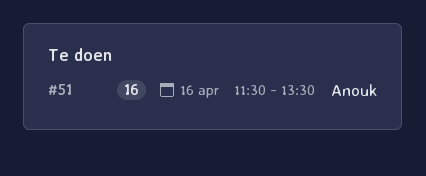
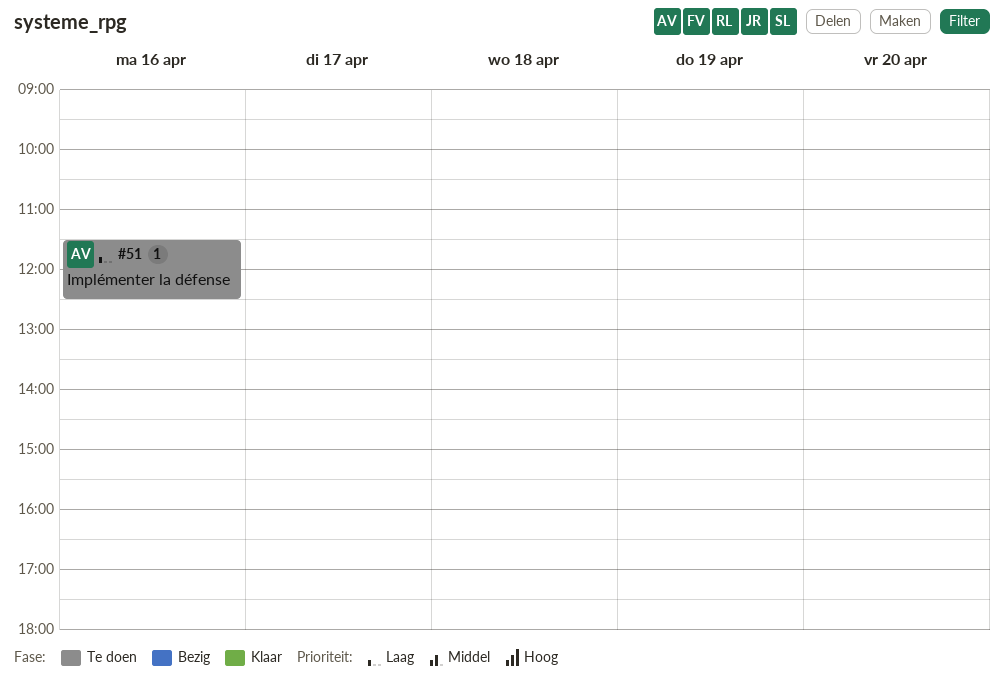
#51, estimate: 16 -> 1
#51, ends: 13:30 -> 12:30

